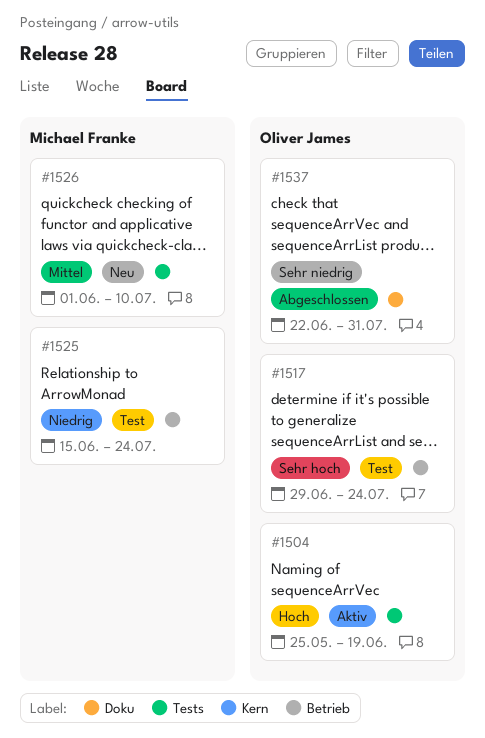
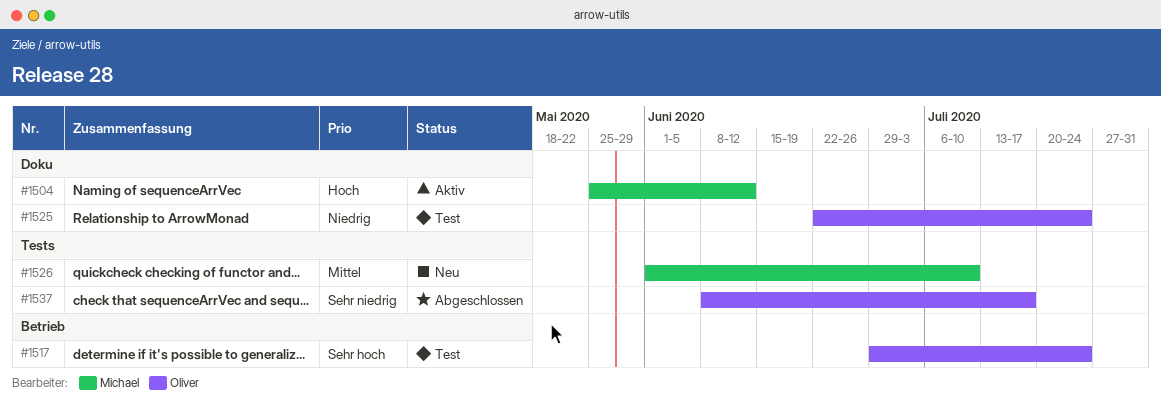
#1504, owner: Oliver James -> Michael Franke
#1504, label: Tests -> Doku
#1504, due: Jun 19 -> Jun 12
#1525, owner: Michael Franke -> Oliver James
#1525, label: Betrieb -> Doku
#1525, start: Jun 15 -> Jun 22
#1537, label: Doku -> Tests
#1537, start: Jun 22 -> Jun 8
#1537, due: Jul 31 -> Jul 17

